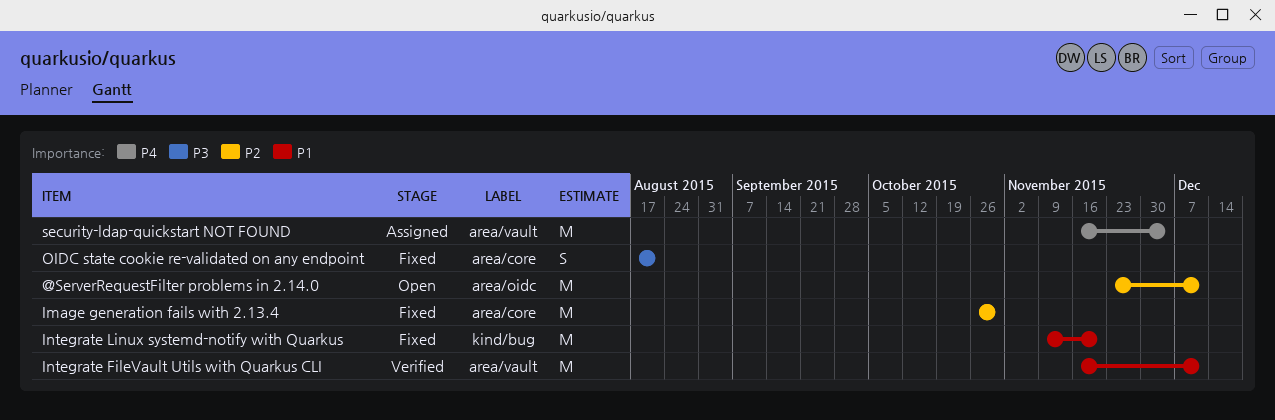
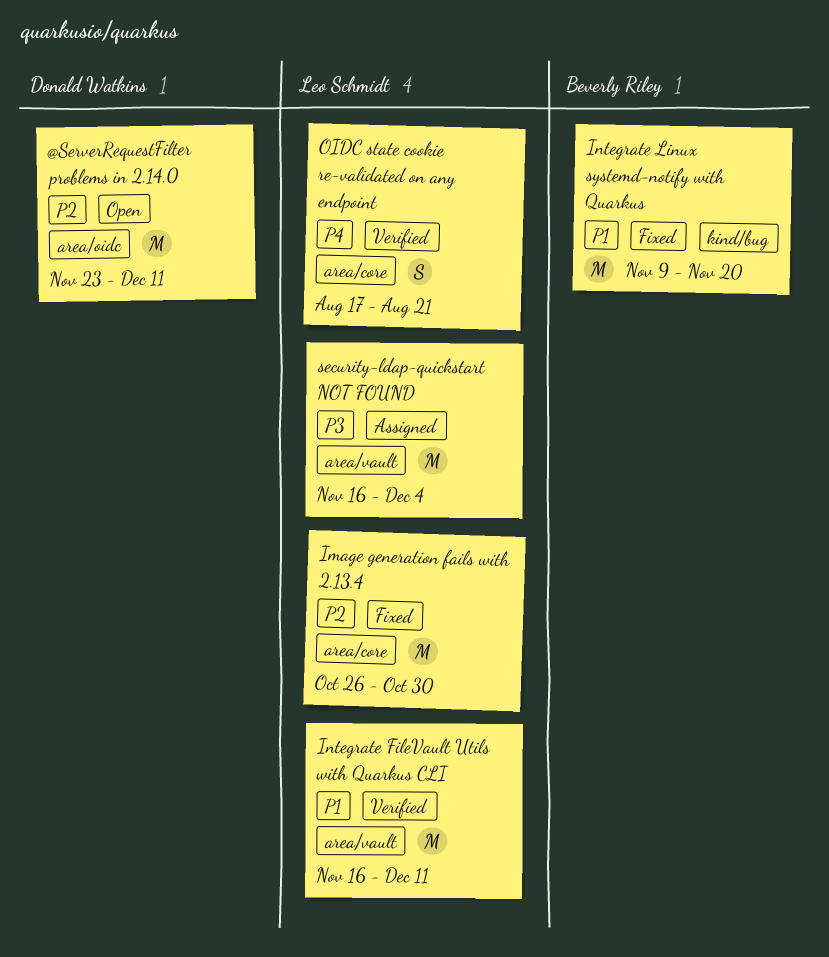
OIDC state cookie re-validated on any endpoint, status: Fixed -> Verified
OIDC state cookie re-validated on any endpoint, priority: P3 -> P4
security-ldap-quickstart NOT FOUND, priority: P4 -> P3

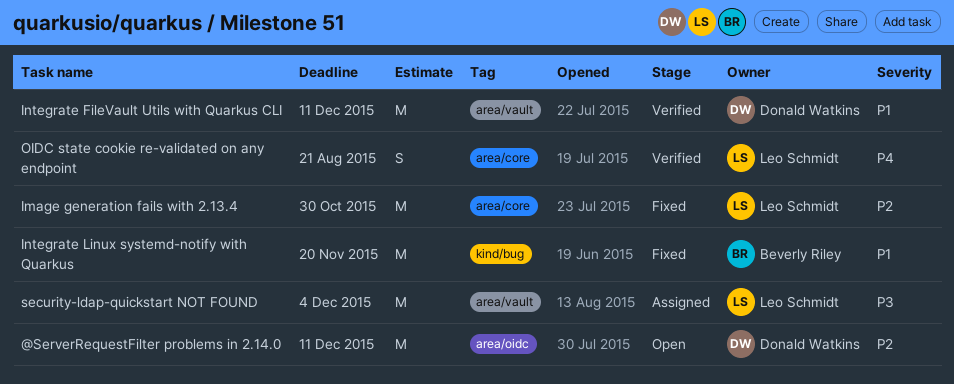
Integrate FileVault Utils with Quarkus CLI, owner: Leo Schmidt -> Donald Watkins

